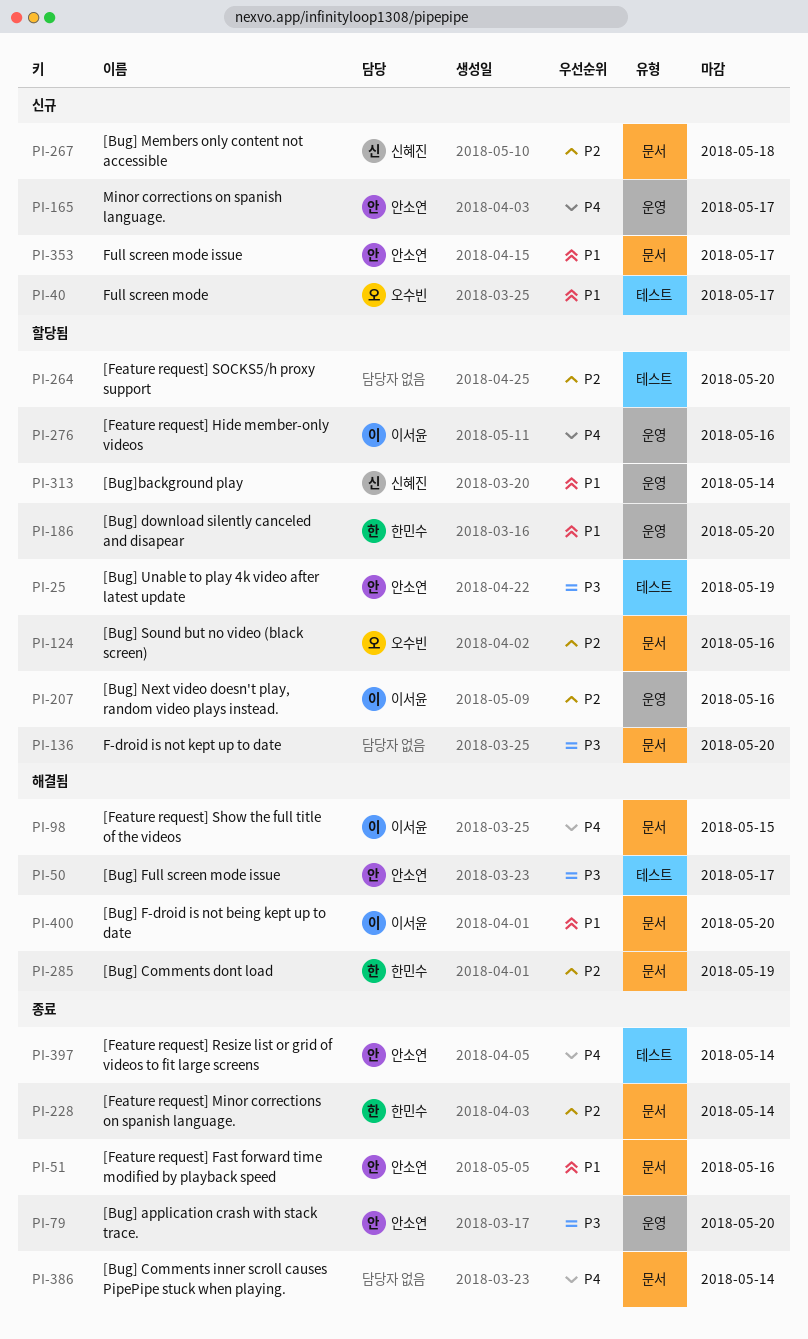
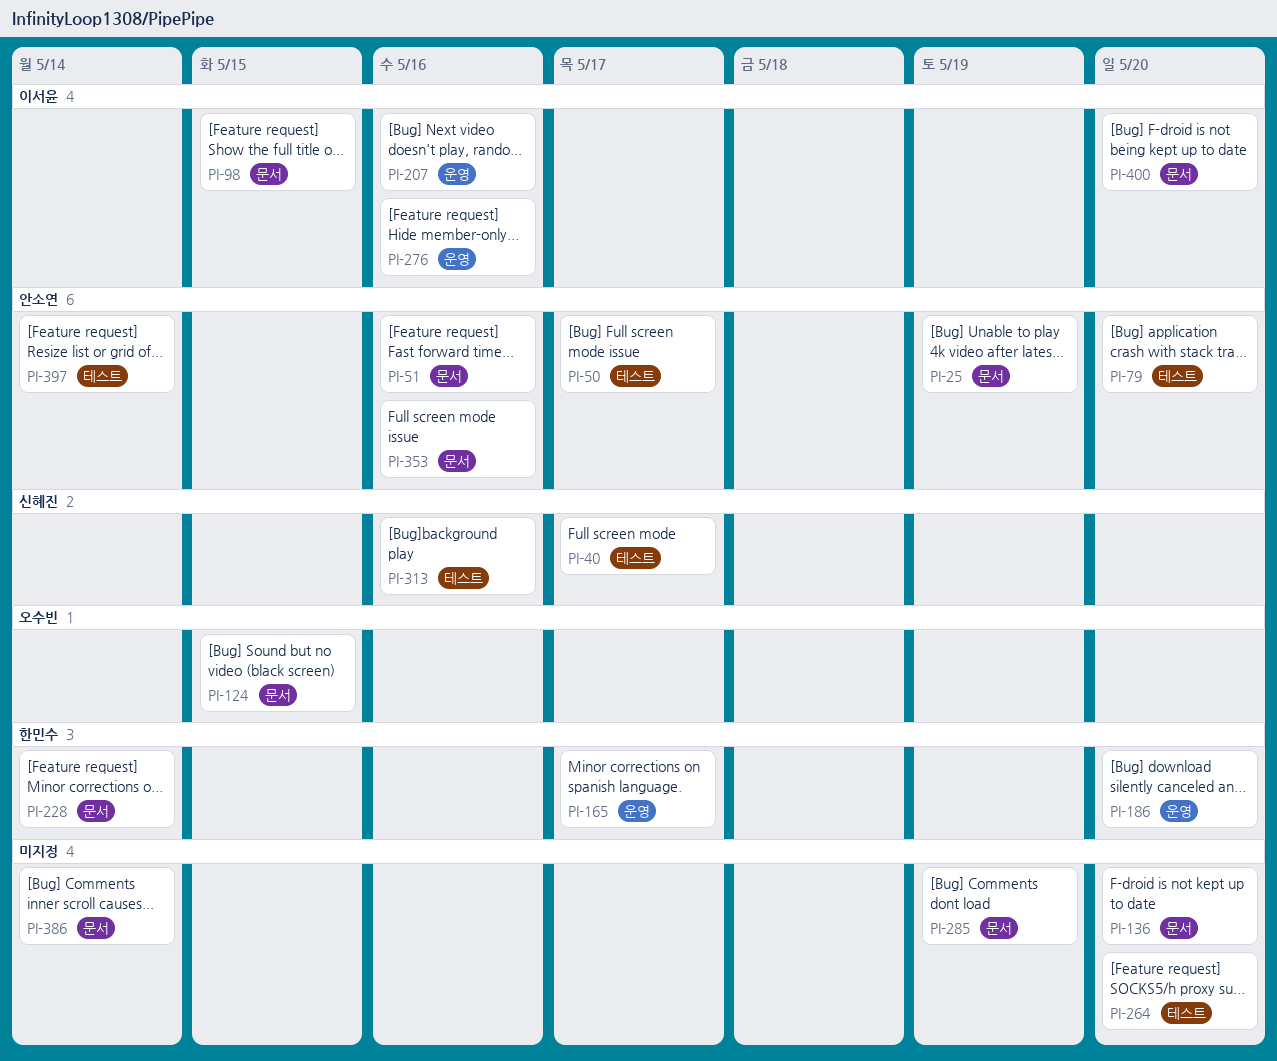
PI-25, label: 테스트 -> 문서
PI-40, owner: 오수빈 -> 신혜진
PI-79, label: 운영 -> 테스트
PI-124, due: May 16 -> May 15
PI-165, owner: 안소연 -> 한민수
PI-267: present -> none
PI-285, owner: 한민수 -> none
PI-313, label: 운영 -> 테스트
PI-313, due: May 14 -> May 16
PI-353, due: May 17 -> May 16

